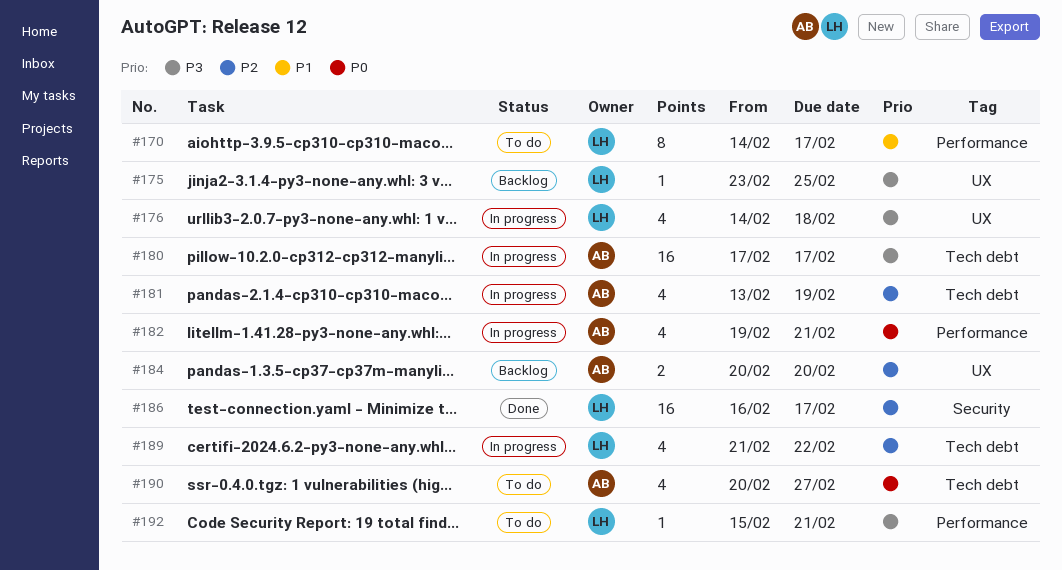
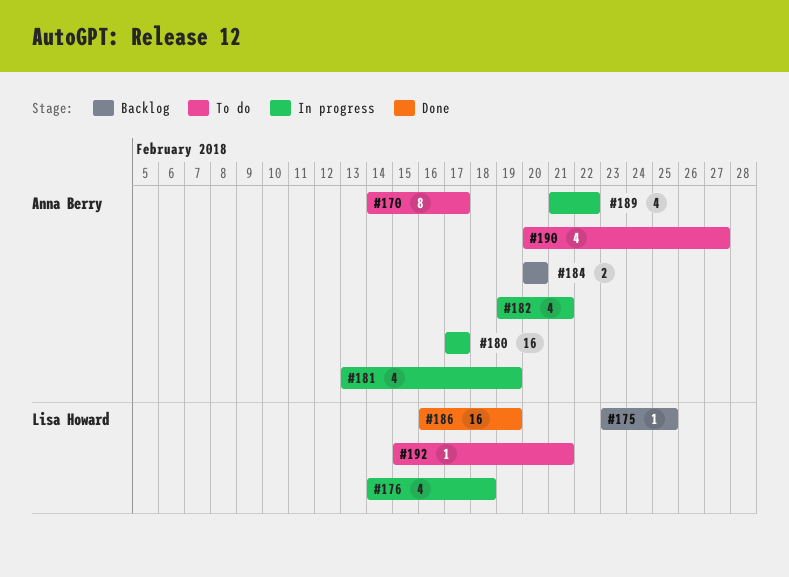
#170, owner: Lisa Howard -> Anna Berry
#186, due: Feb 17 -> Feb 19
#189, owner: Lisa Howard -> Anna Berry

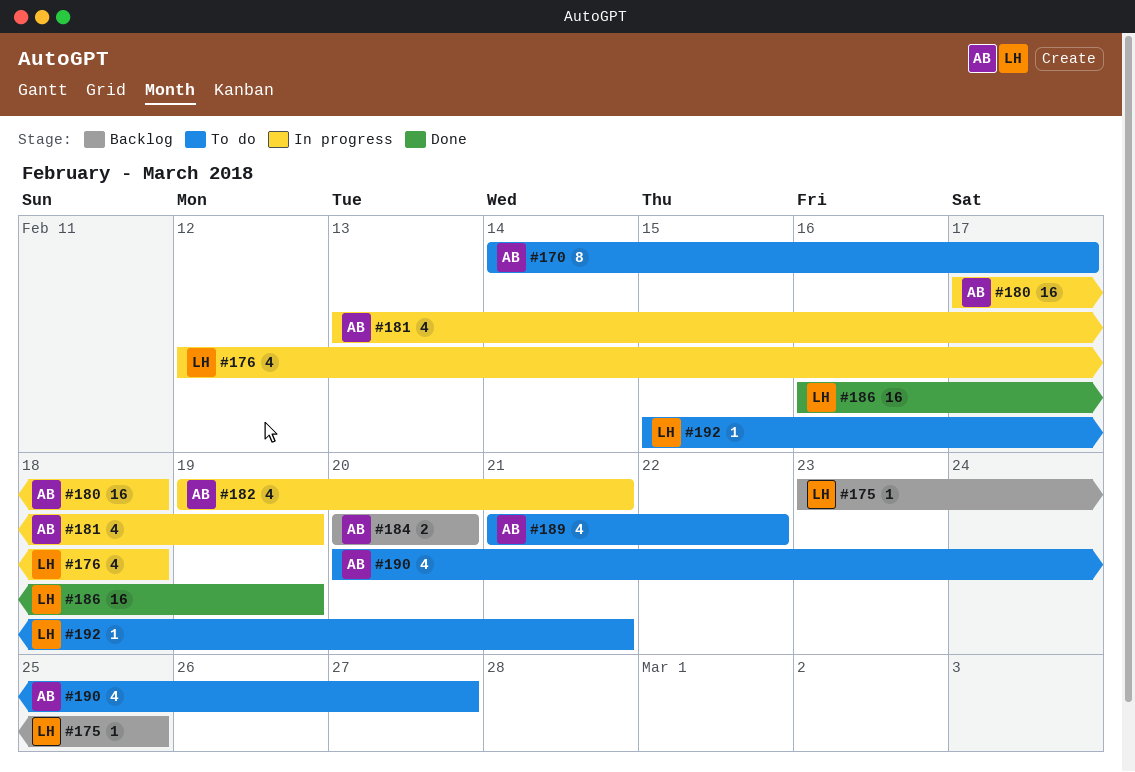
#176, start: Feb 14 -> Feb 12
#180, due: Feb 17 -> Feb 18
#189, status: In progress -> To do

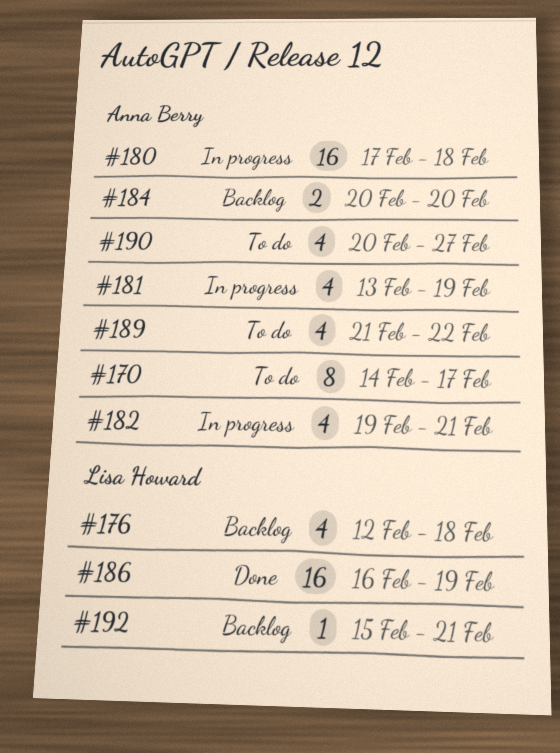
#175: present -> none
#176, status: In progress -> Backlog
#192, status: To do -> Backlog

